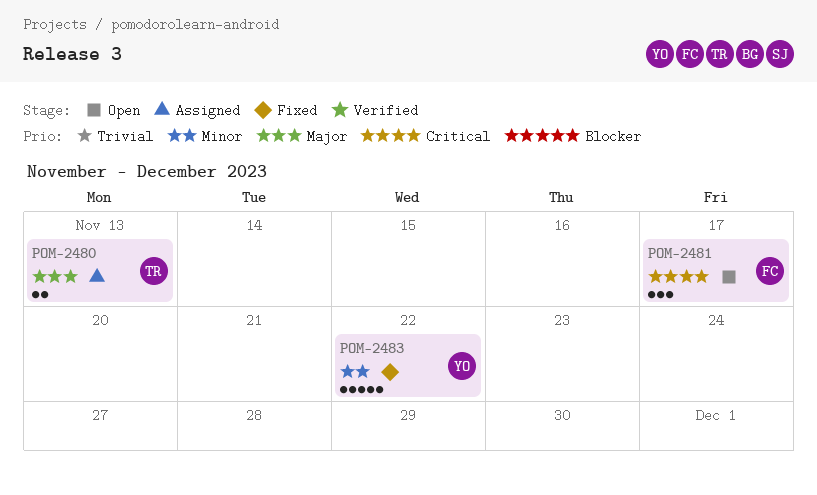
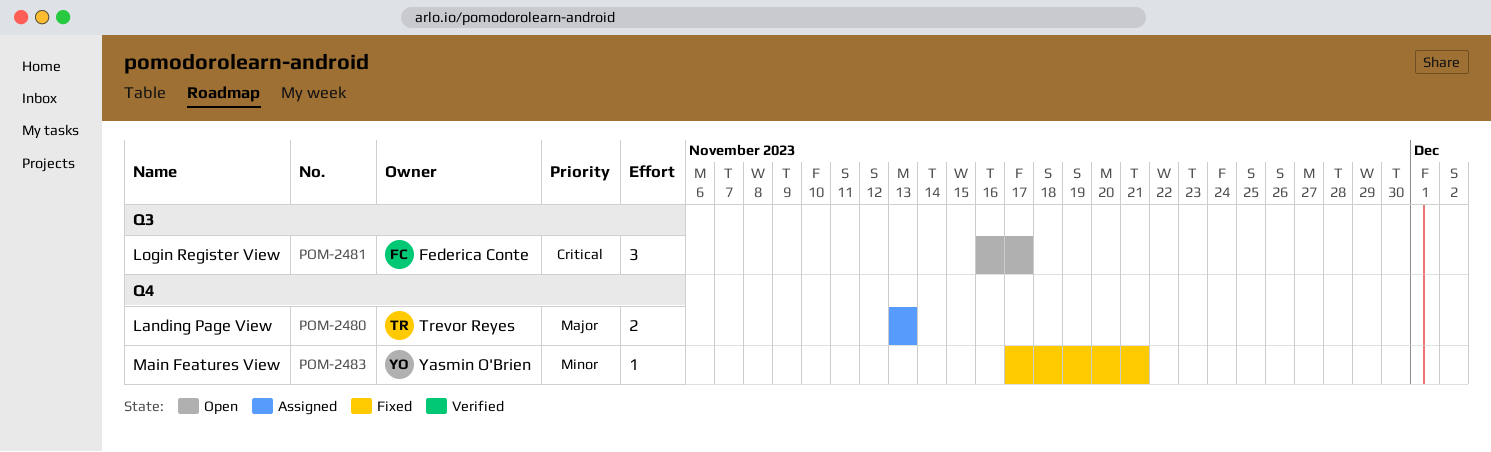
POM-2483, estimate: 5 -> 1
POM-2483, due: Nov 22 -> Nov 21

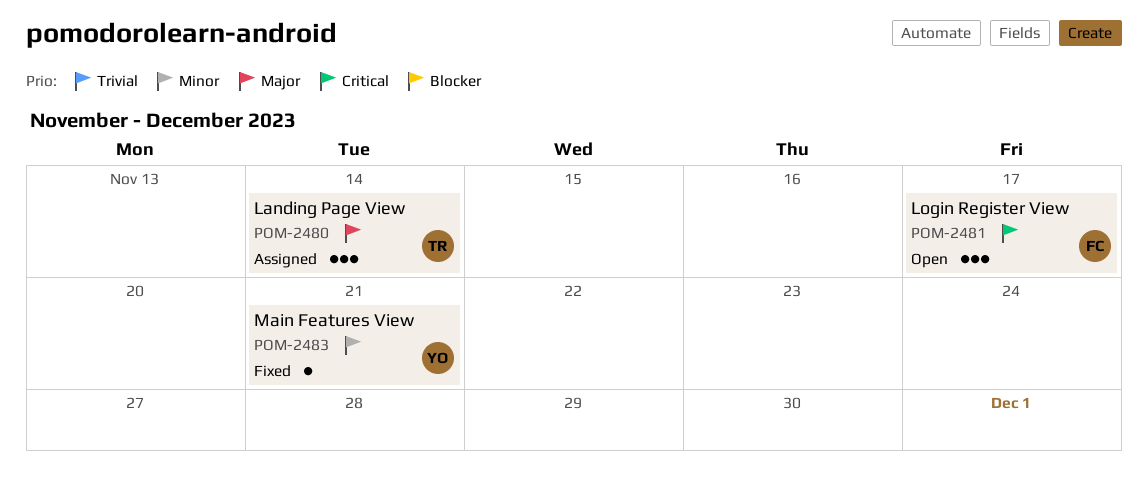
POM-2480, estimate: 2 -> 3
POM-2480, due: Nov 13 -> Nov 14

